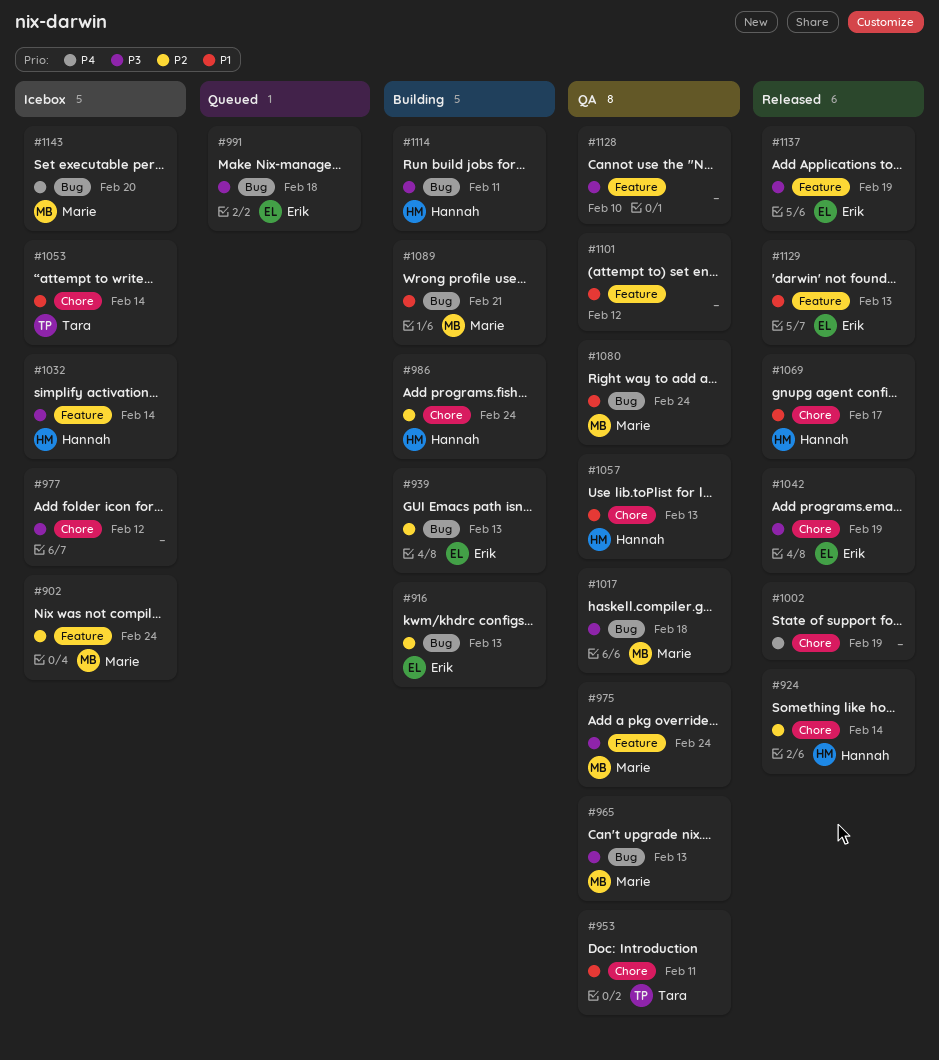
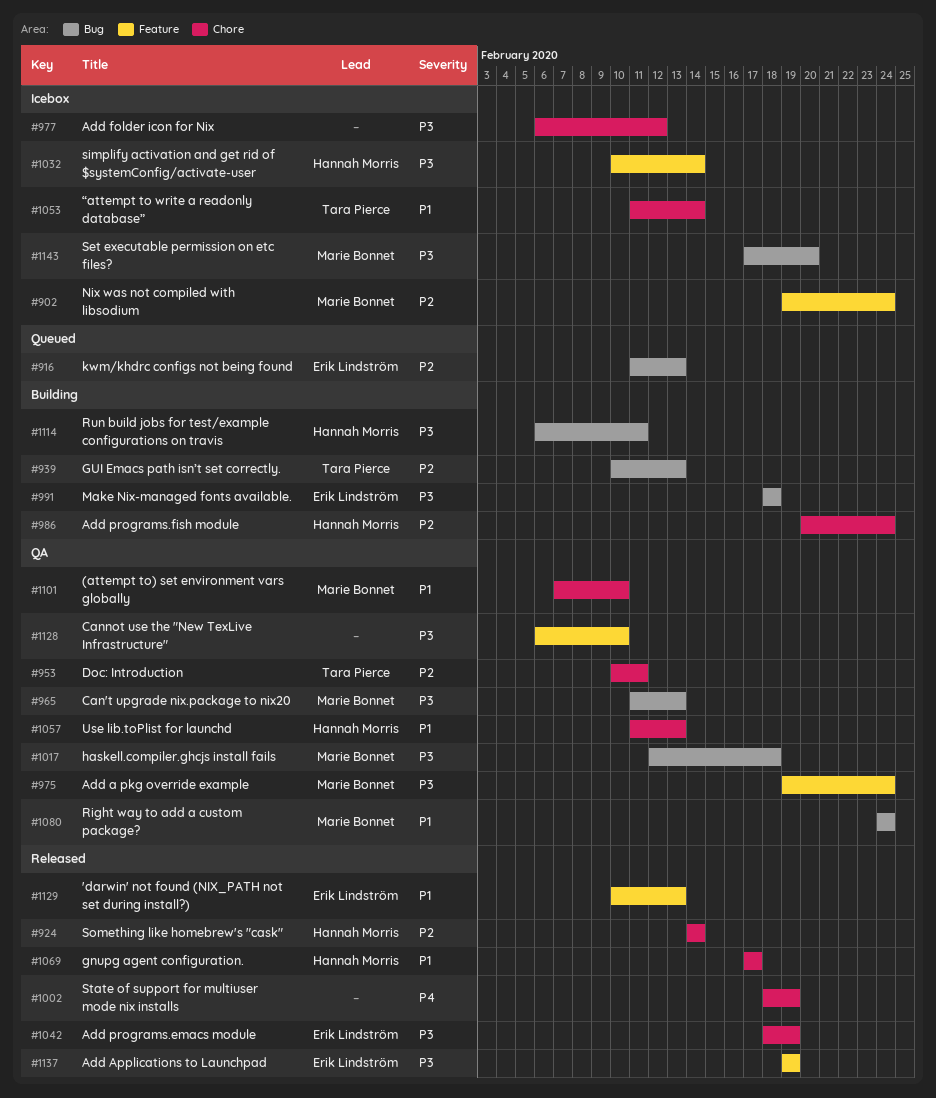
#916, status: Building -> Queued
#939, owner: Erik Lindström -> Tara Pierce
#953, priority: P1 -> P2
#991, status: Queued -> Building
#1089: present -> none
#1101, owner: none -> Marie Bonnet
#1101, label: Feature -> Chore
#1101, due: Feb 12 -> Feb 10
#1143, priority: P4 -> P3

